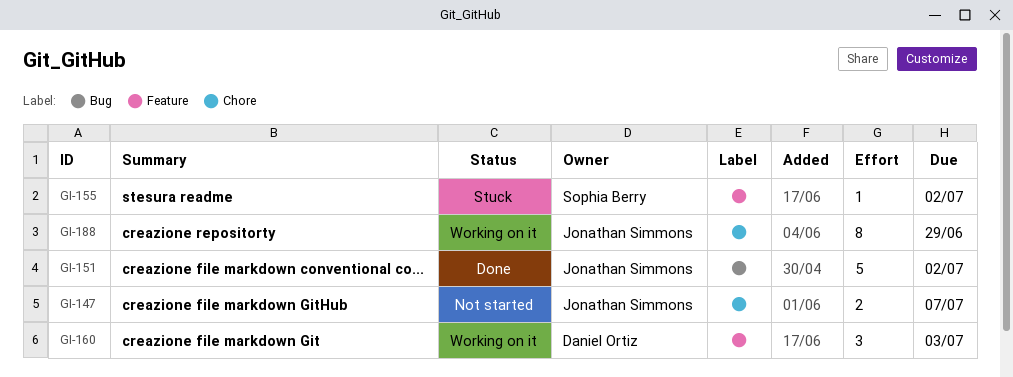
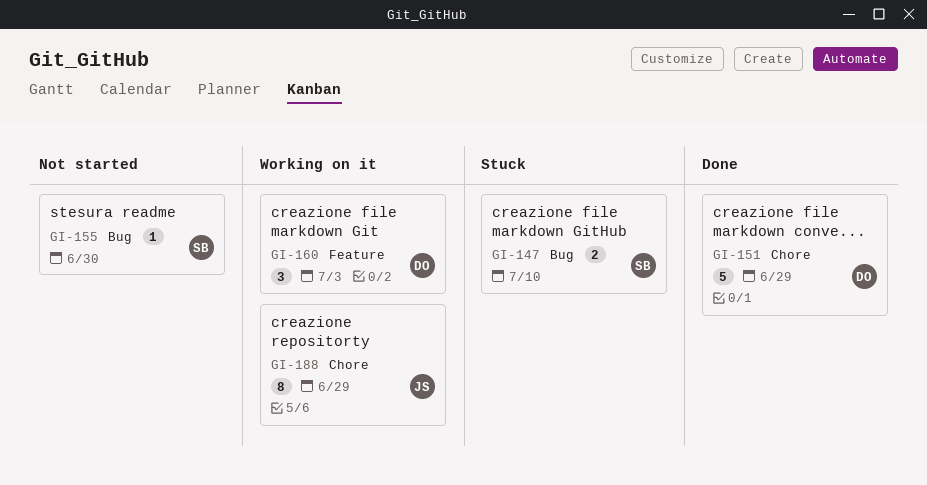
GI-147, status: Not started -> Stuck
GI-147, owner: Jonathan Simmons -> Sophia Berry
GI-147, label: Chore -> Bug
GI-147, due: Jul 7 -> Jul 10
GI-151, owner: Jonathan Simmons -> Daniel Ortiz
GI-151, label: Bug -> Chore
GI-151, due: Jul 2 -> Jun 29
GI-155, status: Stuck -> Not started
GI-155, label: Feature -> Bug
GI-155, due: Jul 2 -> Jun 30

